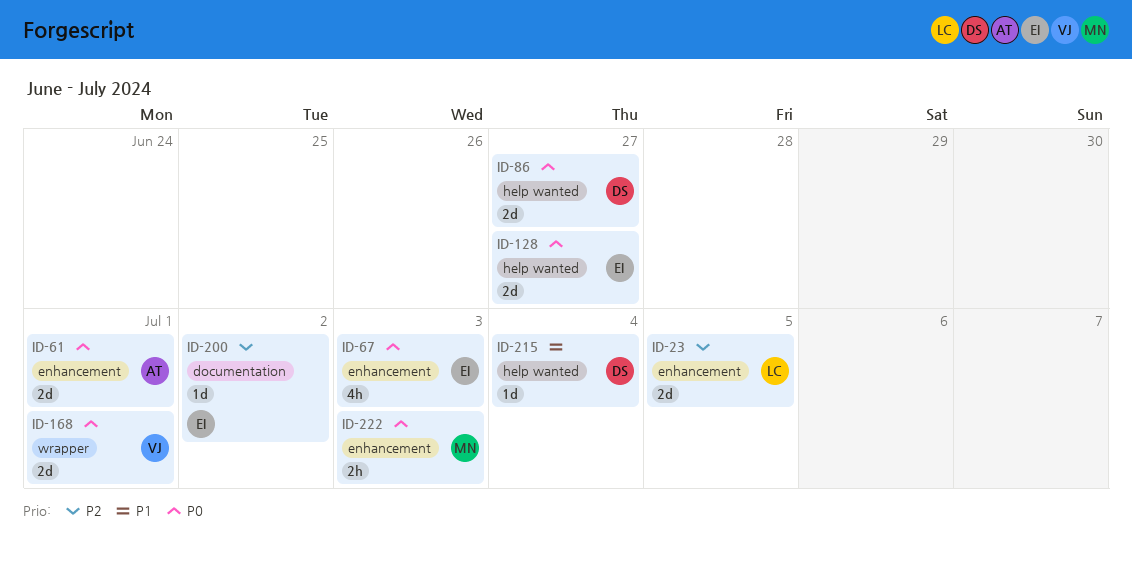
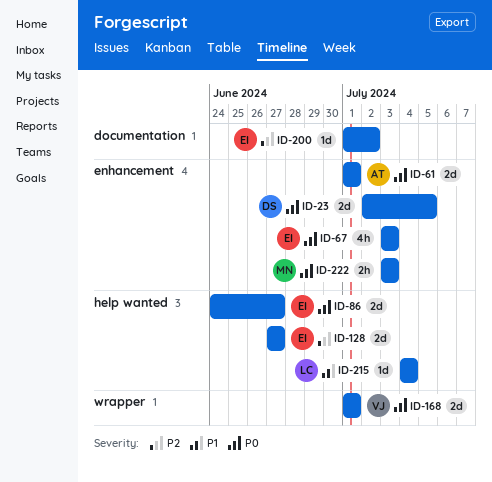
ID-23, owner: LC -> DS
ID-23, priority: P2 -> P0
ID-86, owner: DS -> EI
ID-128, priority: P0 -> P2
ID-215, owner: DS -> LC

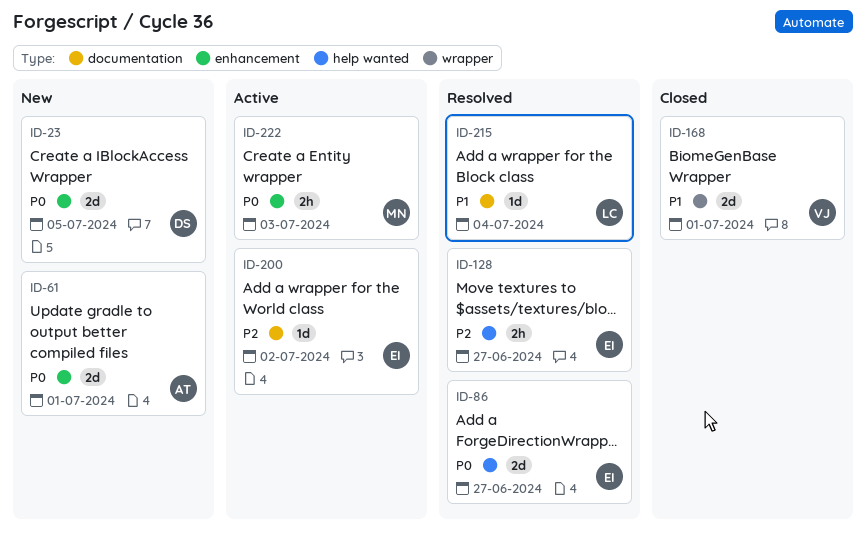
ID-67: present -> none
ID-128, estimate: 2d -> 2h
ID-168, priority: P0 -> P1
ID-215, label: help wanted -> documentation

